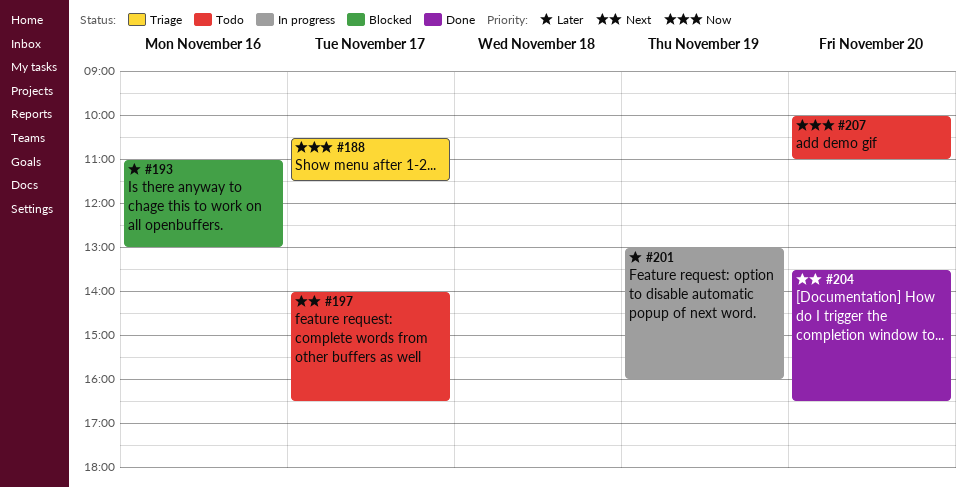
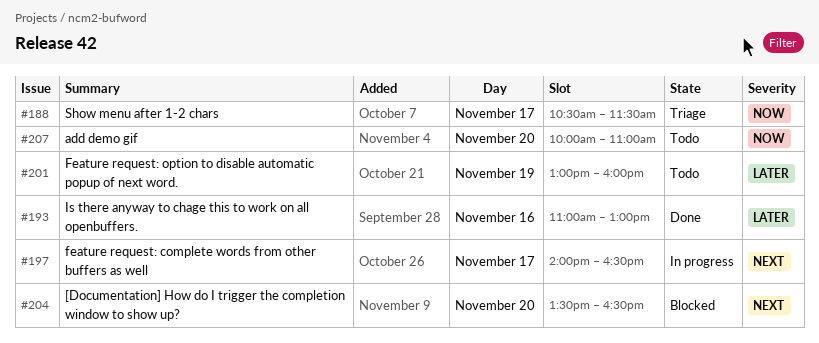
#193, status: Blocked -> Done
#197, status: Todo -> In progress
#201, status: In progress -> Todo
#204, status: Done -> Blocked

